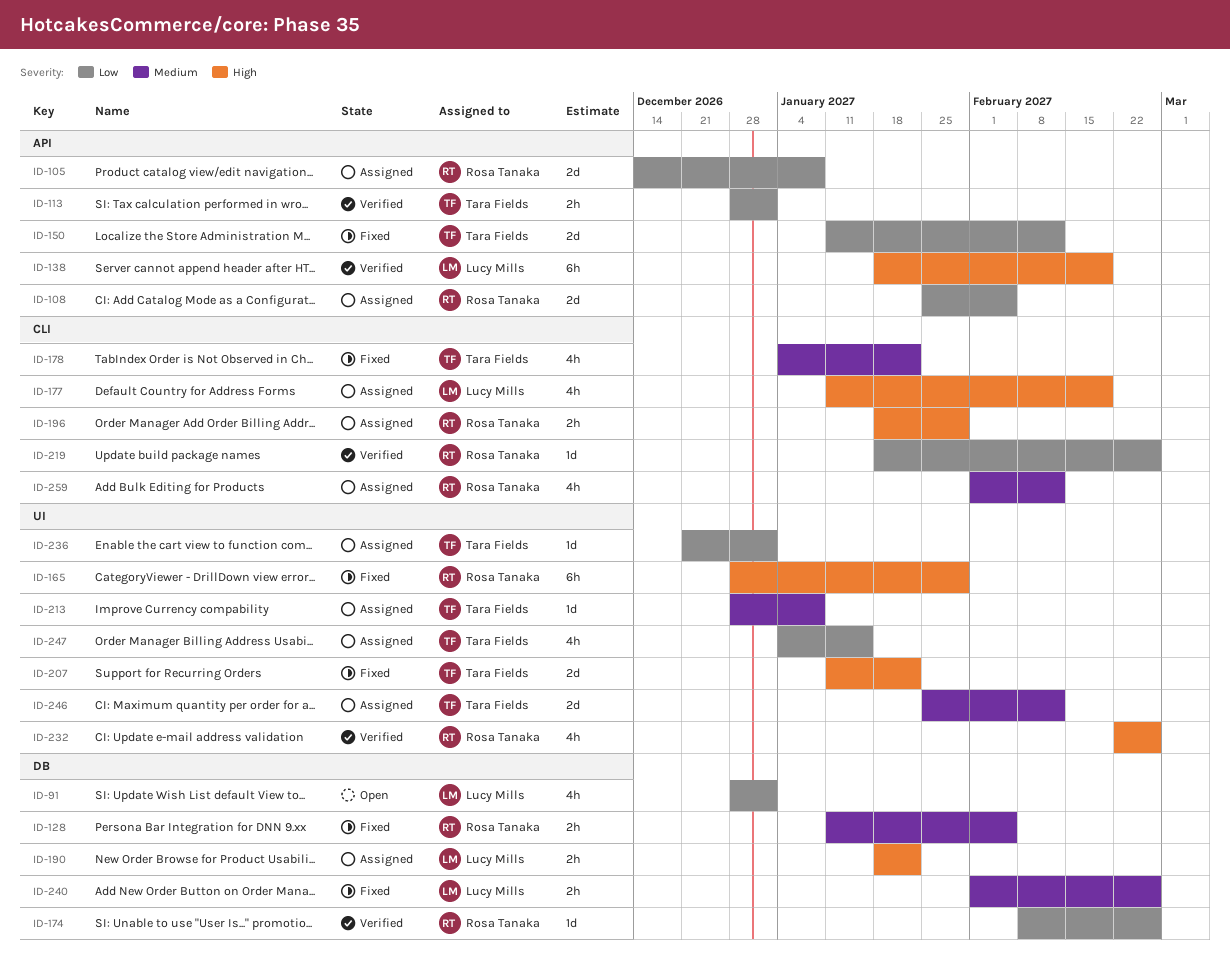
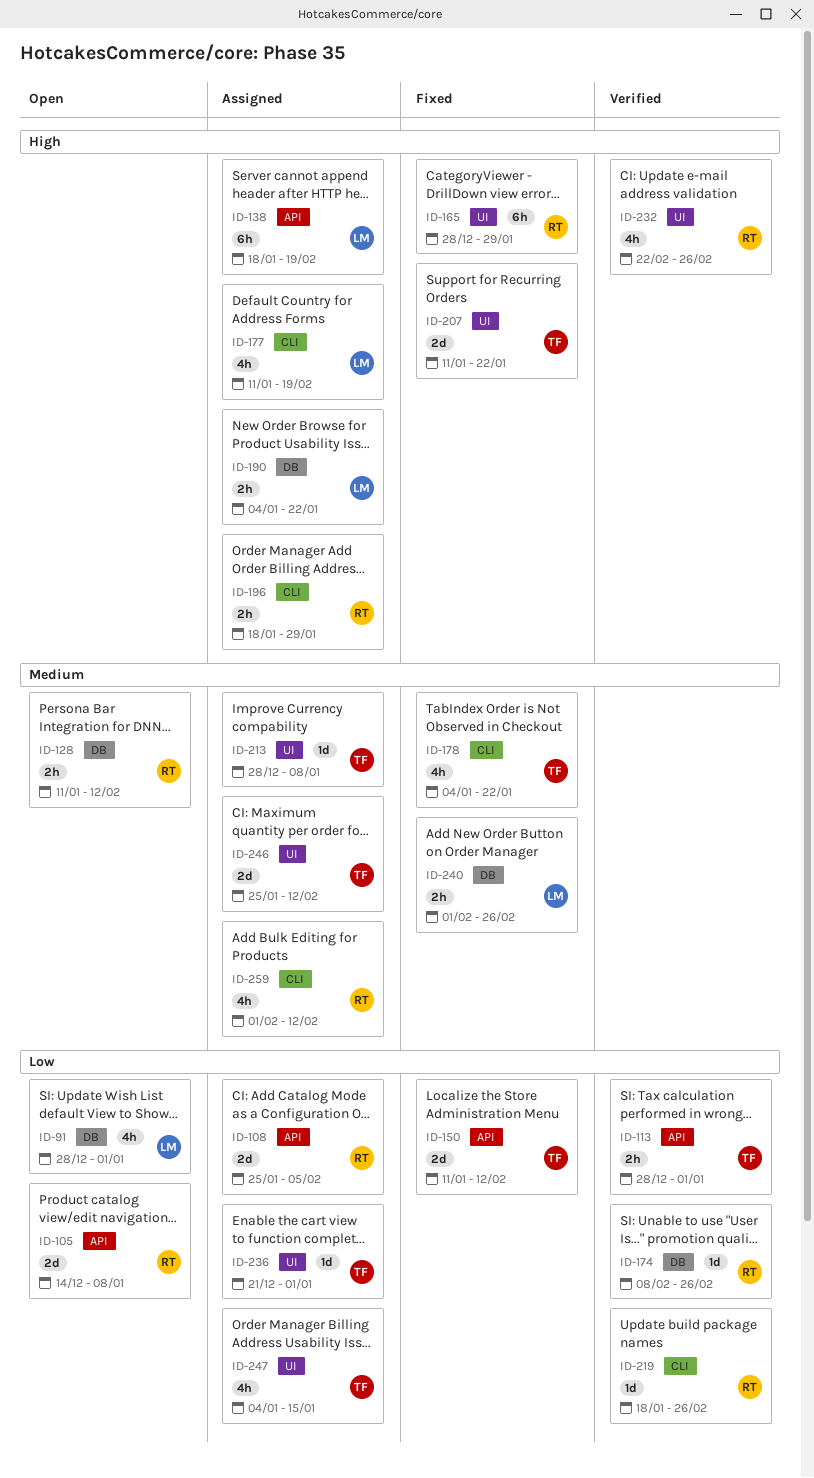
ID-105, status: Assigned -> Open
ID-128, status: Fixed -> Open
ID-128, due: Feb 5 -> Feb 12
ID-138, status: Verified -> Assigned
ID-190, start: Jan 18 -> Jan 4

